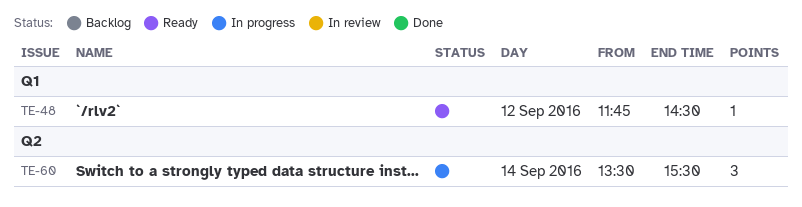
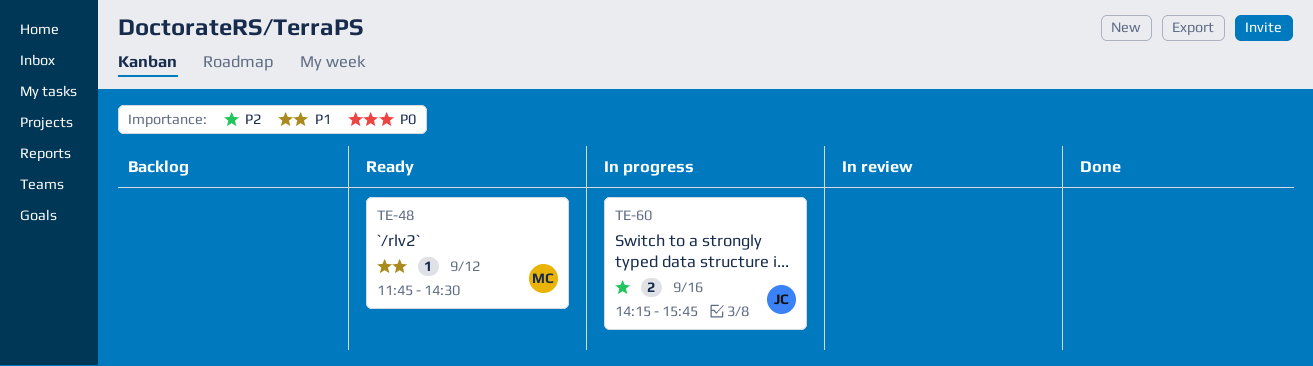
TE-60, estimate: 3 -> 2
TE-60, day: Sep 14 -> Sep 16
TE-60, begins: 13:30 -> 14:15
TE-60, ends: 15:30 -> 15:45

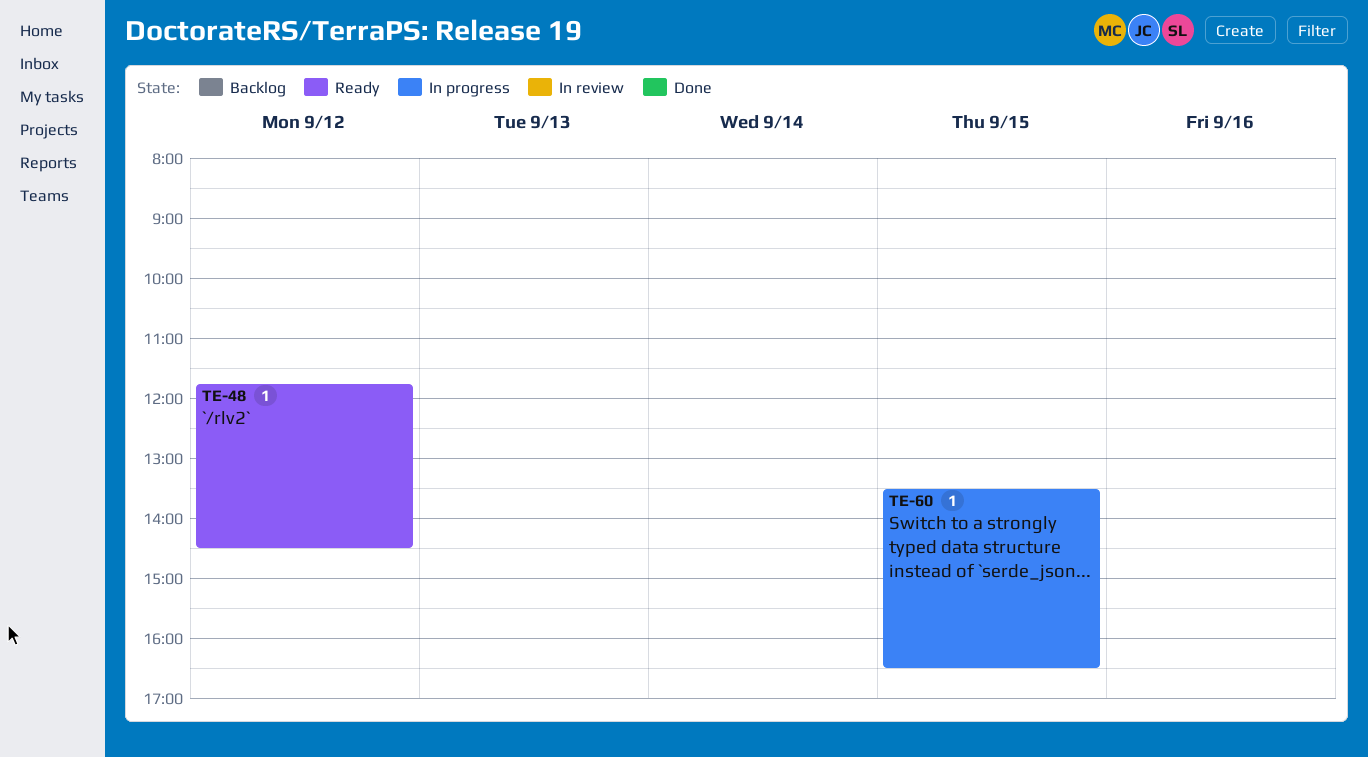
TE-60, estimate: 2 -> 1
TE-60, day: Sep 16 -> Sep 15
TE-60, begins: 14:15 -> 13:30
TE-60, ends: 15:45 -> 16:30

